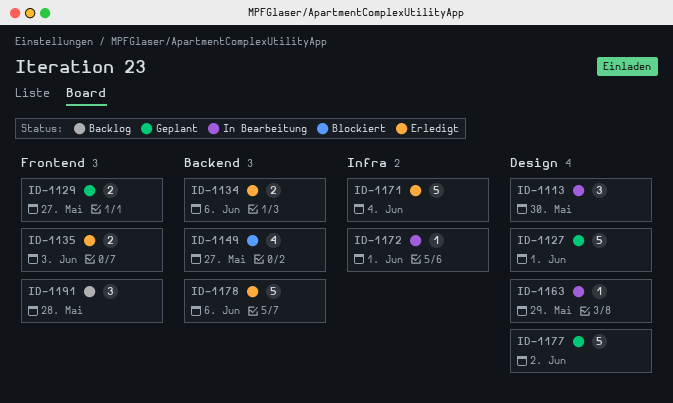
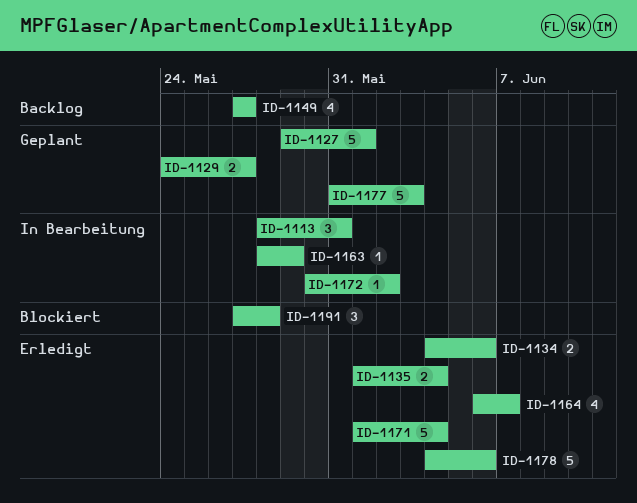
ID-1113, due: May 30 -> May 31
ID-1135, due: Jun 3 -> Jun 4
ID-1149, status: Blockiert -> Backlog
ID-1164: none -> present
ID-1172, due: Jun 1 -> Jun 2
ID-1177, due: Jun 2 -> Jun 3
ID-1191, status: Backlog -> Blockiert

